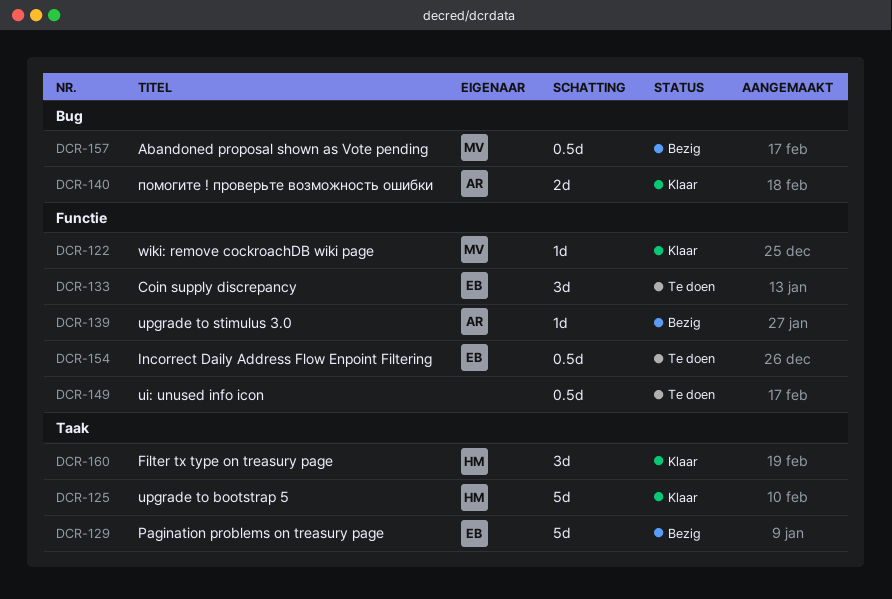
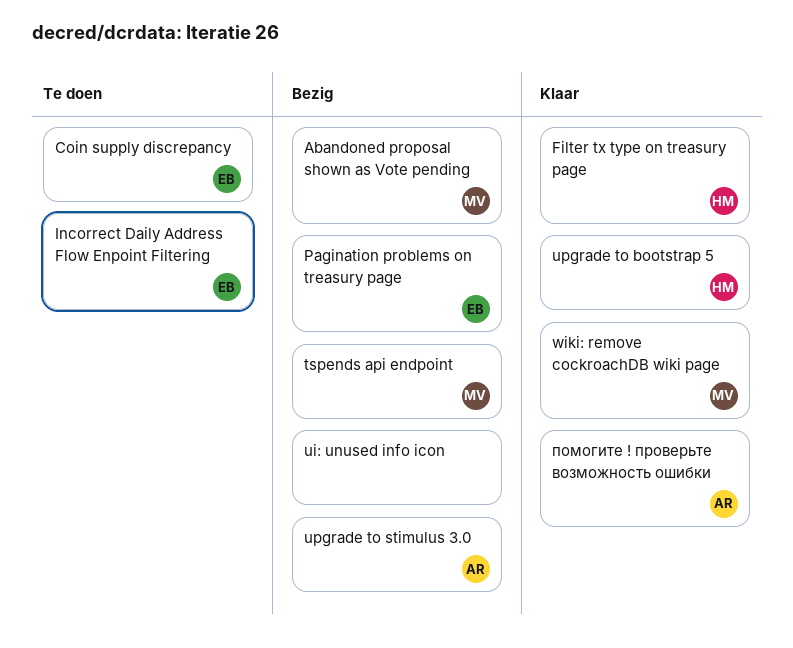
tspends api endpoint: none -> present
ui: unused info icon, status: Te doen -> Bezig

